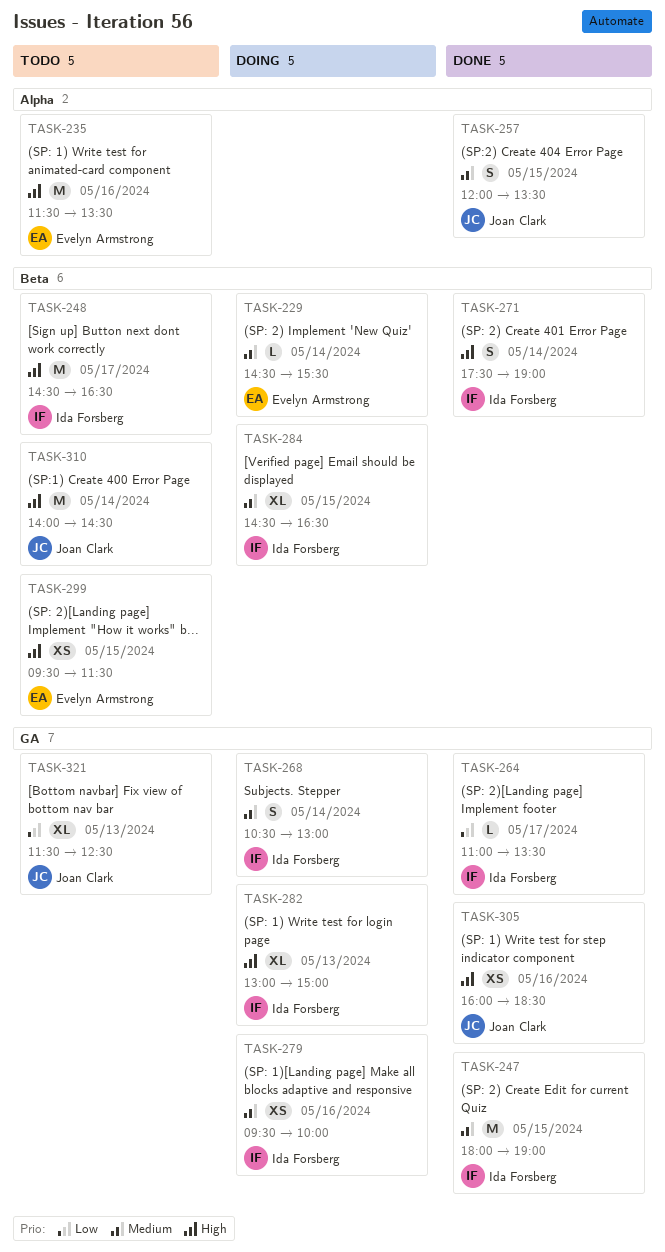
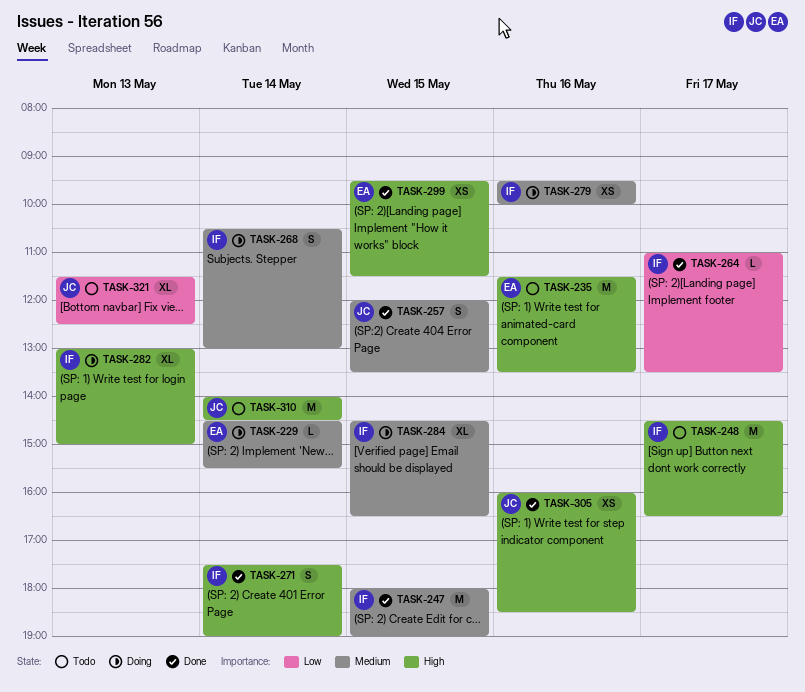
TASK-299, status: Todo -> Done

